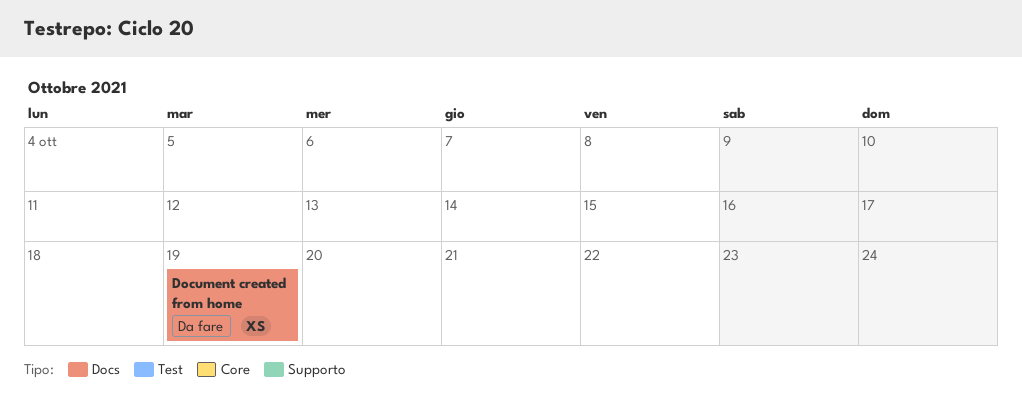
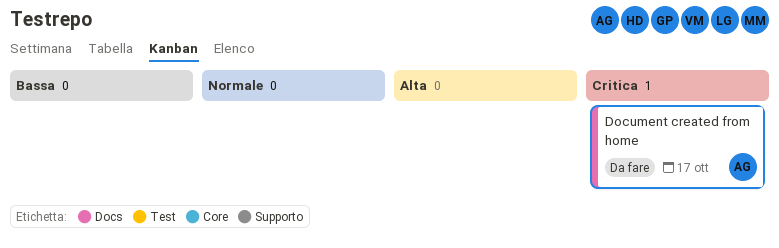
Document created from home, due: Oct 19 -> Oct 17

